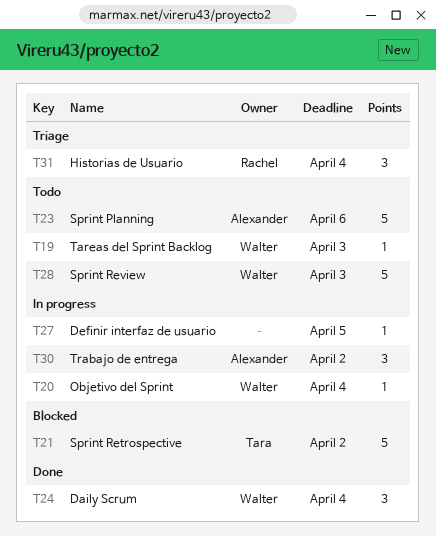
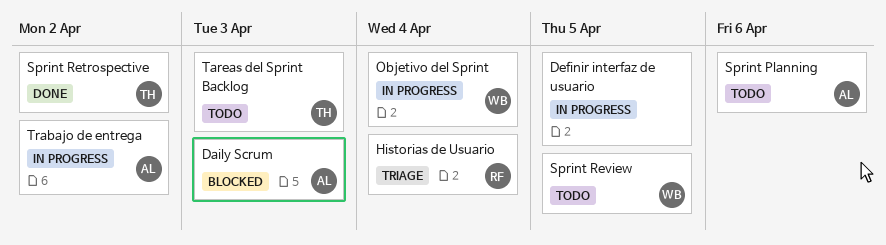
Daily Scrum, status: Done -> Blocked
Daily Scrum, owner: Walter -> Alexander
Daily Scrum, due: Apr 4 -> Apr 3
Sprint Retrospective, status: Blocked -> Done
Sprint Review, due: Apr 3 -> Apr 5
Tareas del Sprint Backlog, owner: Walter -> Tara

